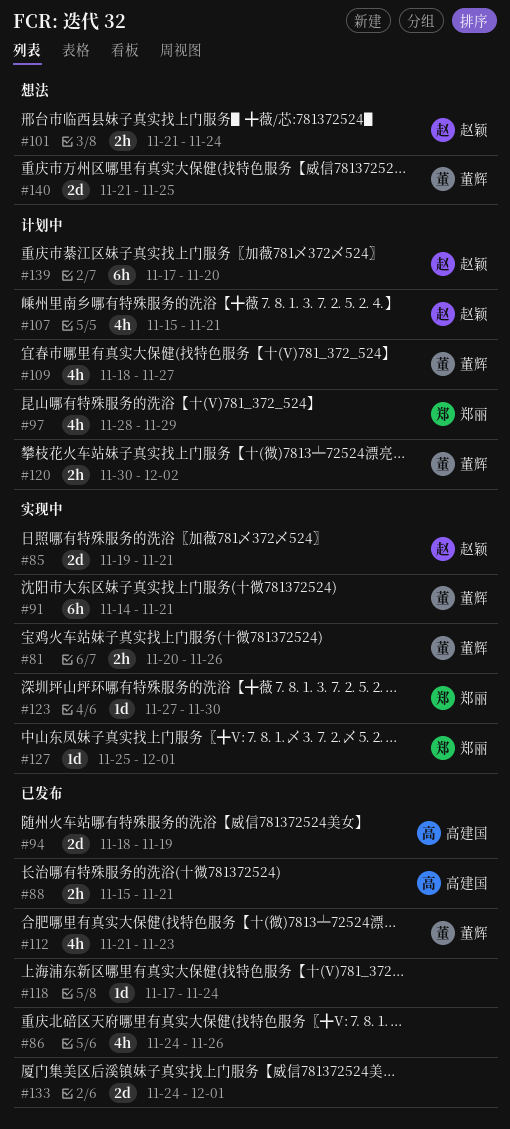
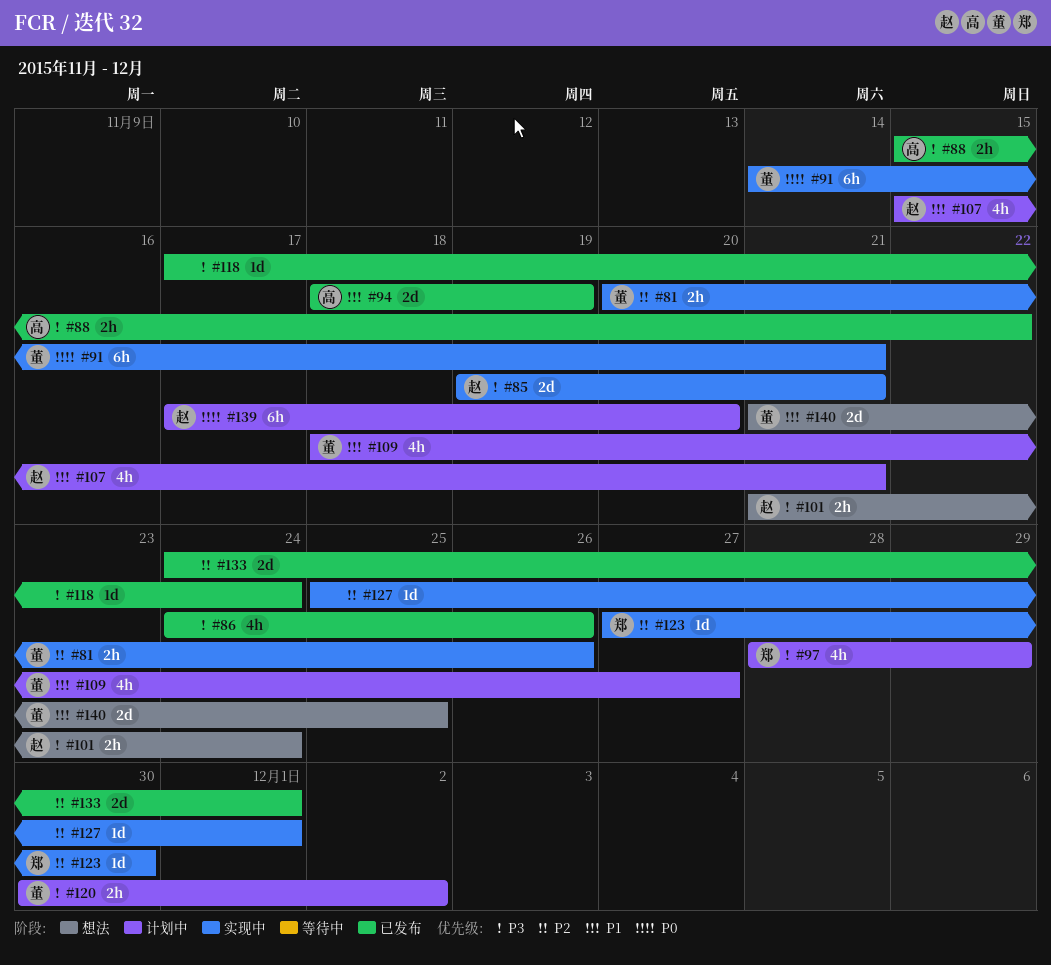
#88, due: Nov 21 -> Nov 22
#112: present -> none
#127, owner: 郑丽 -> none

